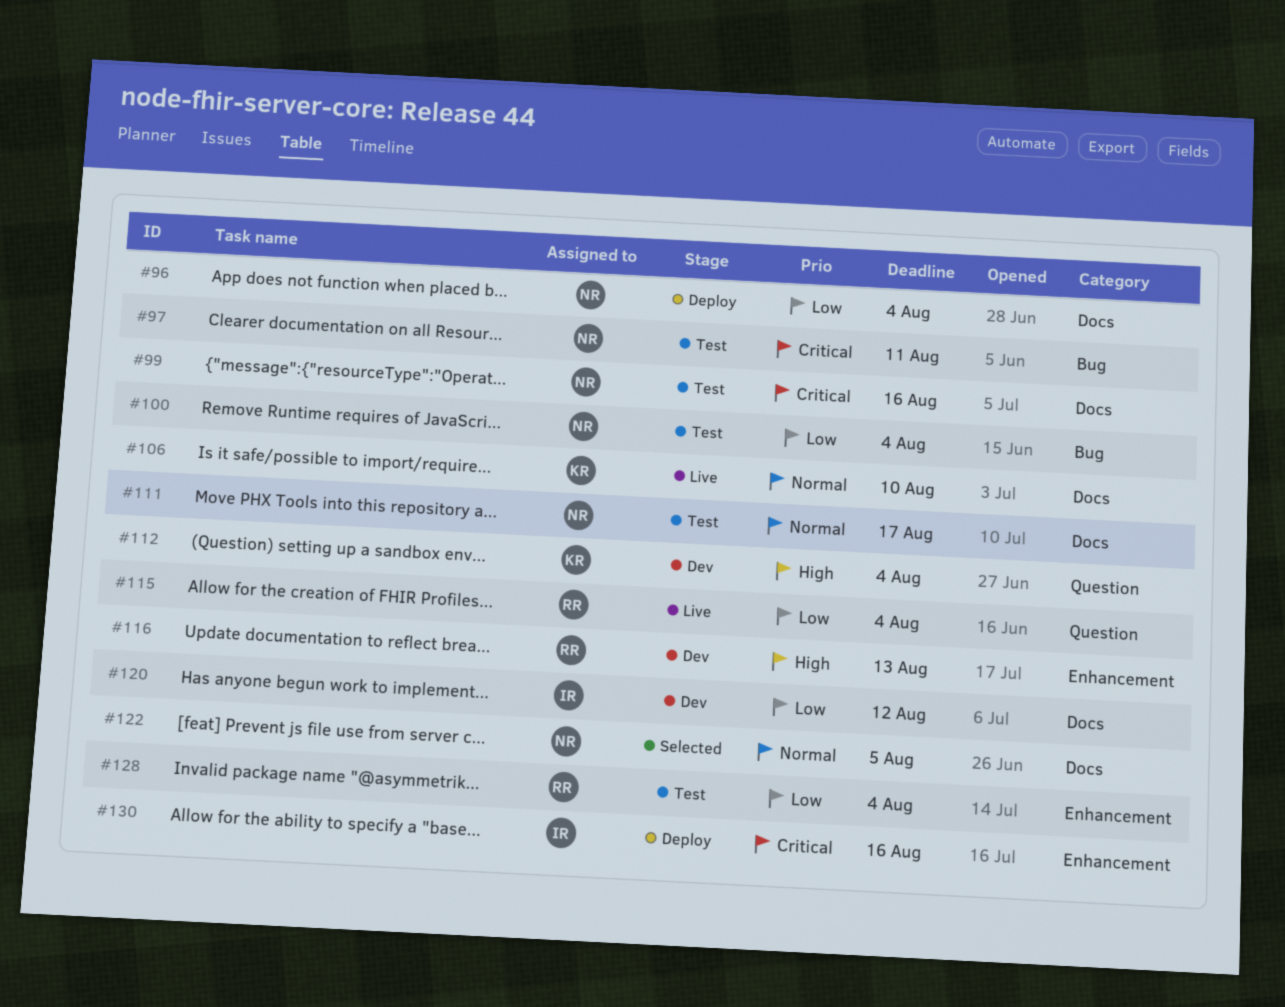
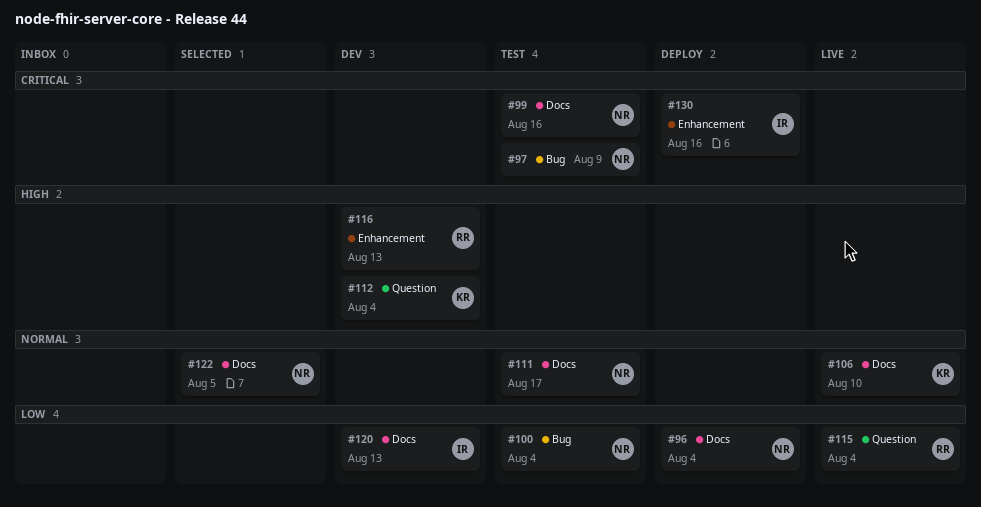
#97, due: Aug 11 -> Aug 9
#120, due: Aug 12 -> Aug 13
#128: present -> none

